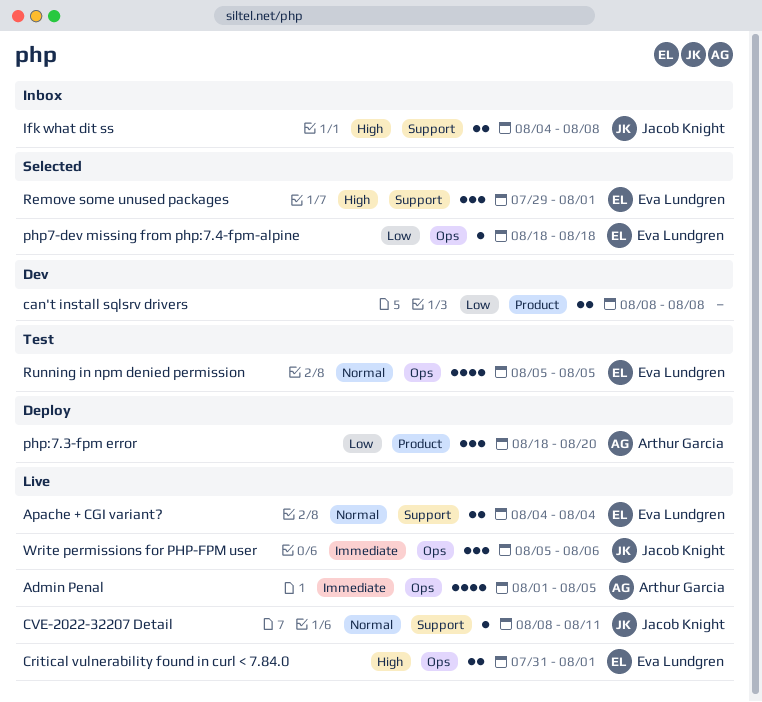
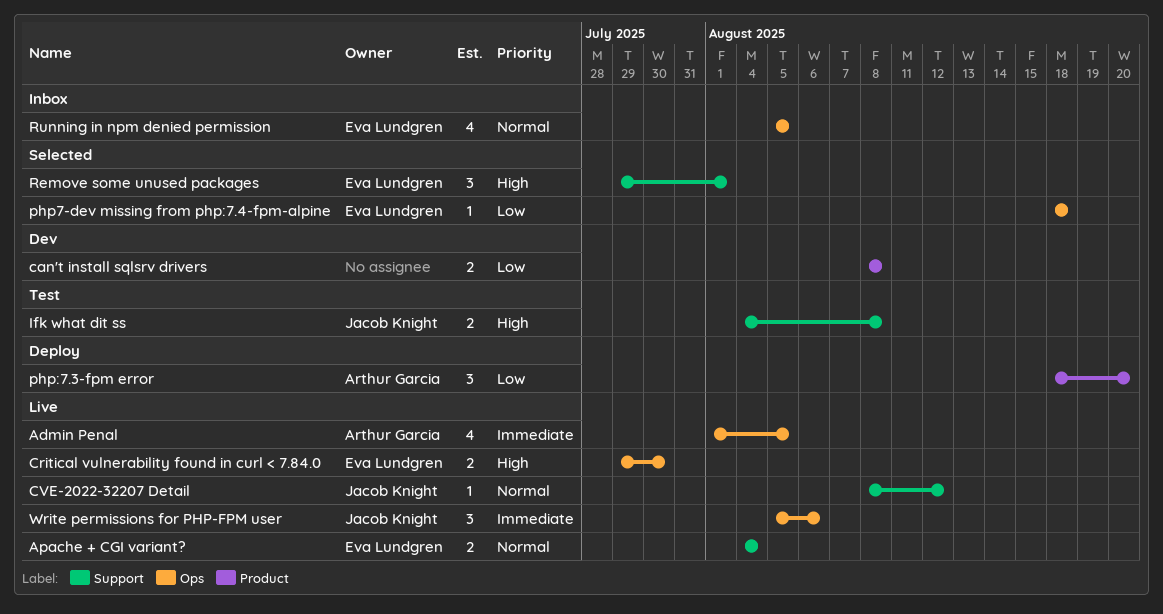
Critical vulnerability found in curl < 7.84.0, start: Jul 31 -> Jul 29
Critical vulnerability found in curl < 7.84.0, due: Aug 1 -> Jul 30
CVE-2022-32207 Detail, due: Aug 11 -> Aug 12
Ifk what dit ss, status: Inbox -> Test
Running in npm denied permission, status: Test -> Inbox

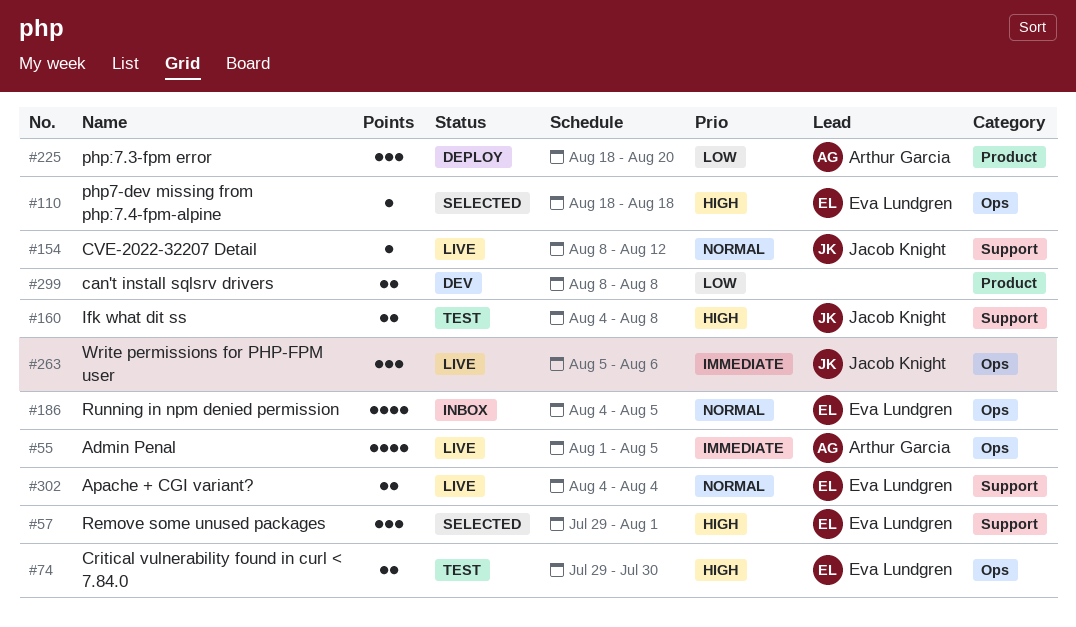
Critical vulnerability found in curl < 7.84.0, status: Live -> Test
php7-dev missing from php:7.4-fpm-alpine, priority: Low -> High
Running in npm denied permission, start: Aug 5 -> Aug 4

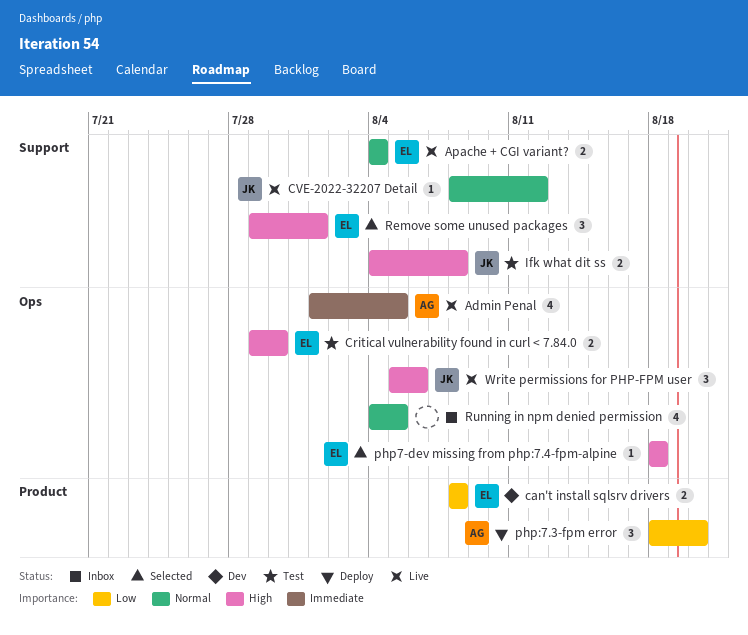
can't install sqlsrv drivers, owner: none -> Eva Lundgren
Running in npm denied permission, owner: Eva Lundgren -> none
Write permissions for PHP-FPM user, priority: Immediate -> High

